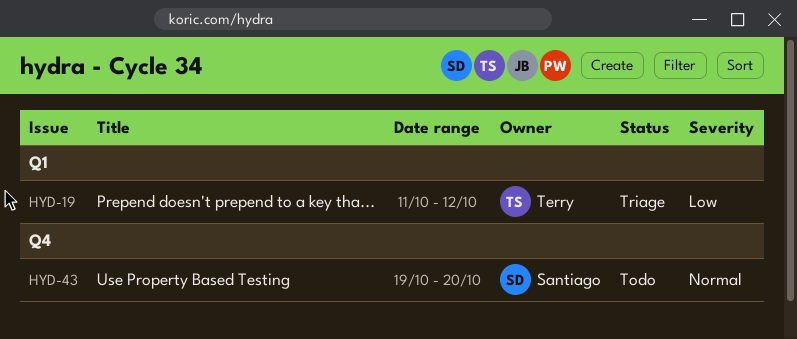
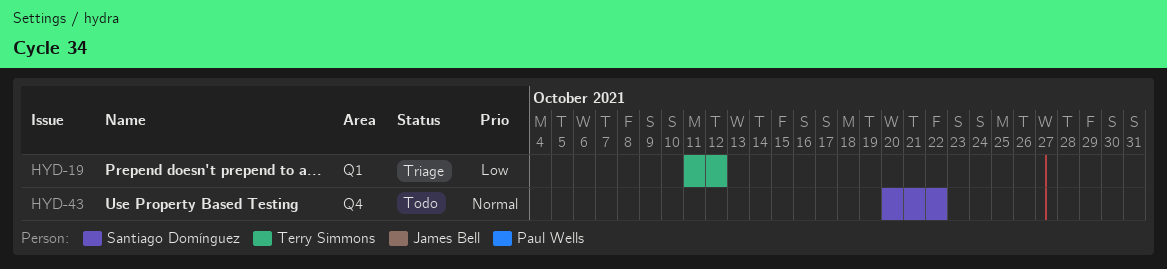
HYD-43, start: Oct 19 -> Oct 20
HYD-43, due: Oct 20 -> Oct 22

